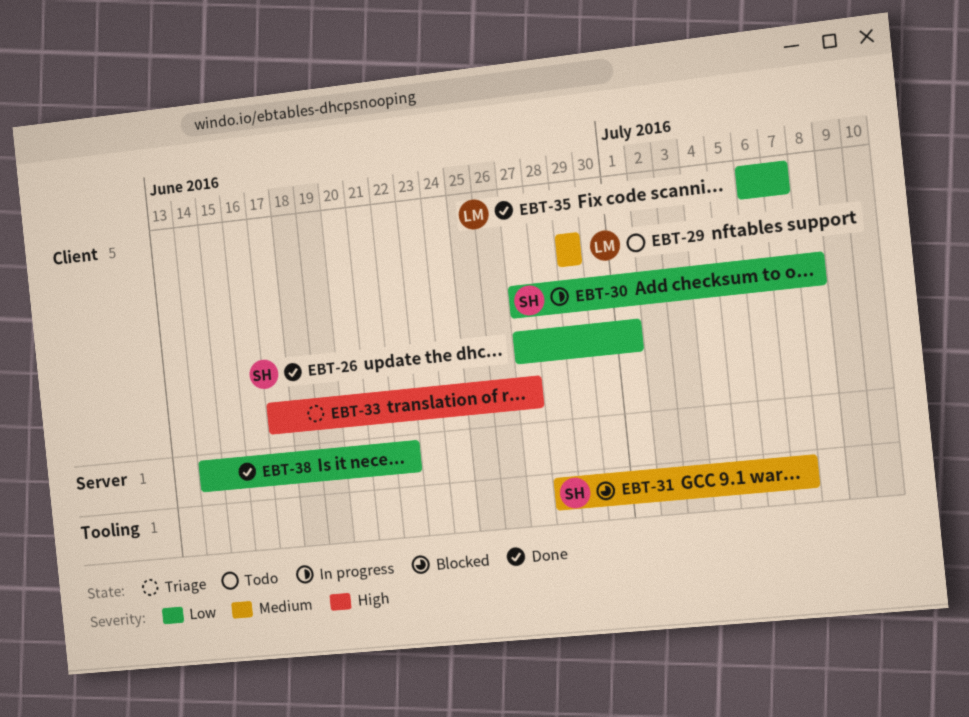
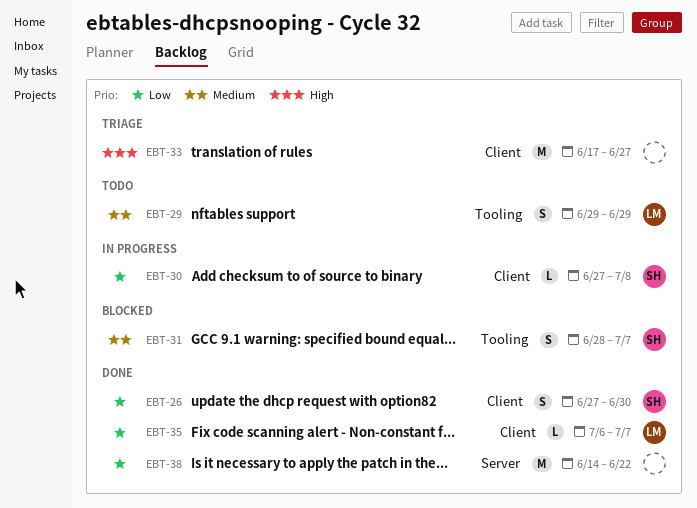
EBT-26, due: Jul 1 -> Jun 30
EBT-29, label: Client -> Tooling

